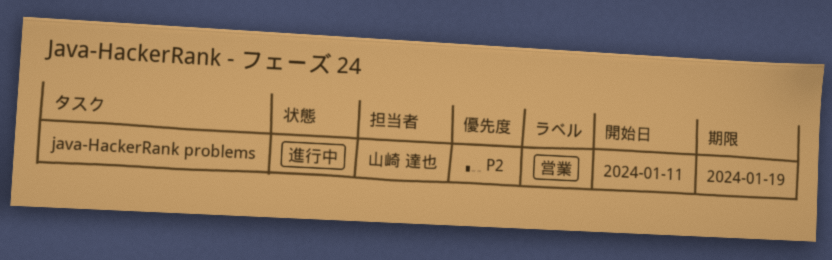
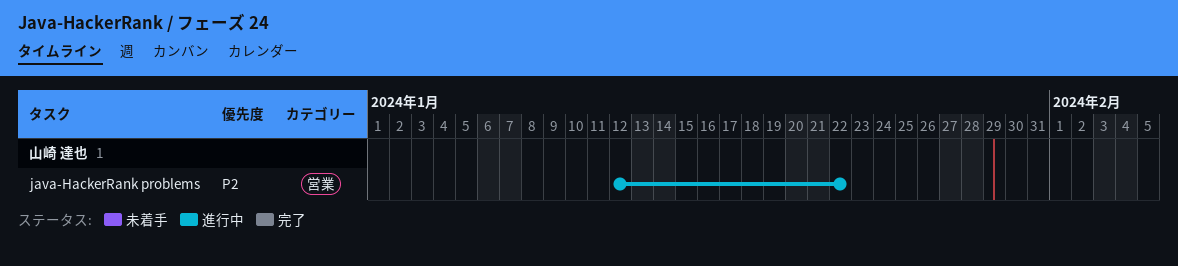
java-HackerRank problems, start: Jan 11 -> Jan 12
java-HackerRank problems, due: Jan 19 -> Jan 22

